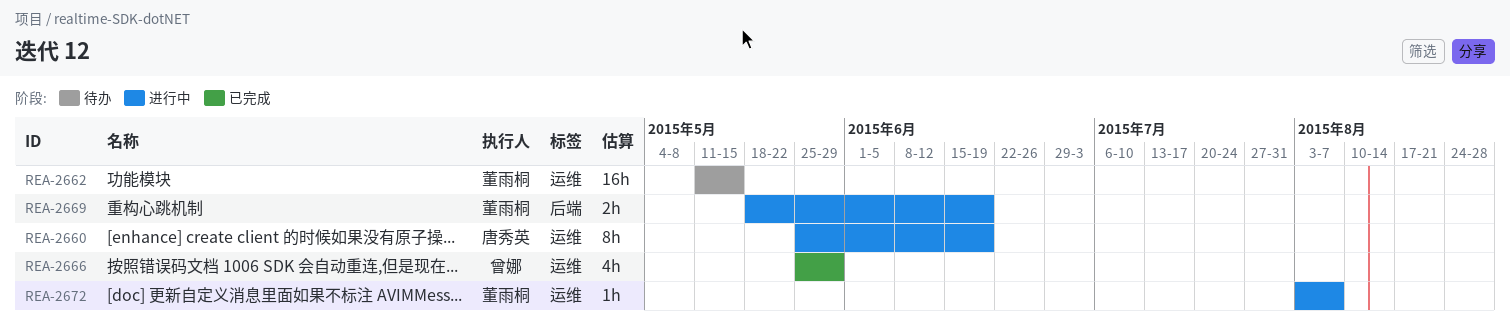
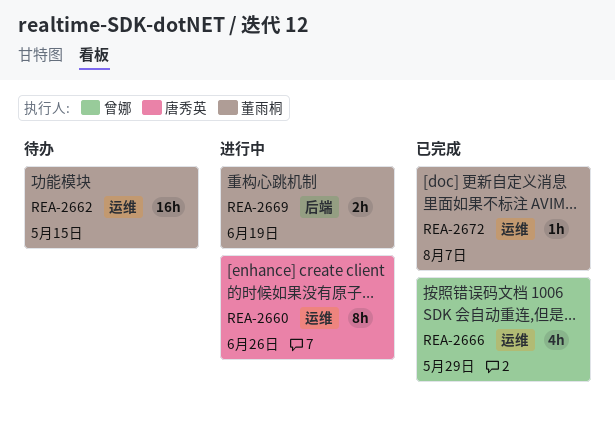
REA-2660, due: Jun 19 -> Jun 26
REA-2672, status: 进行中 -> 已完成

